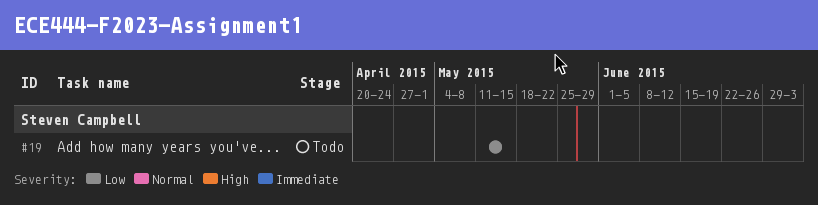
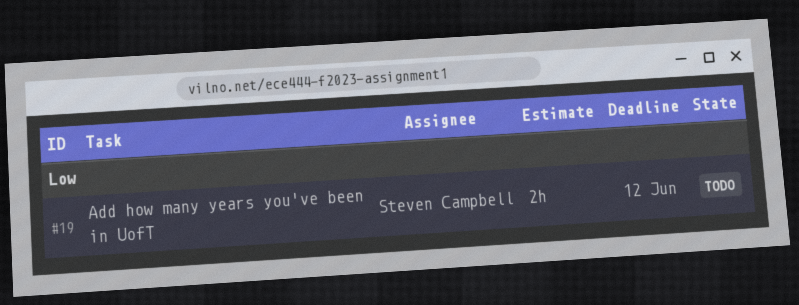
#19, due: May 15 -> Jun 12

